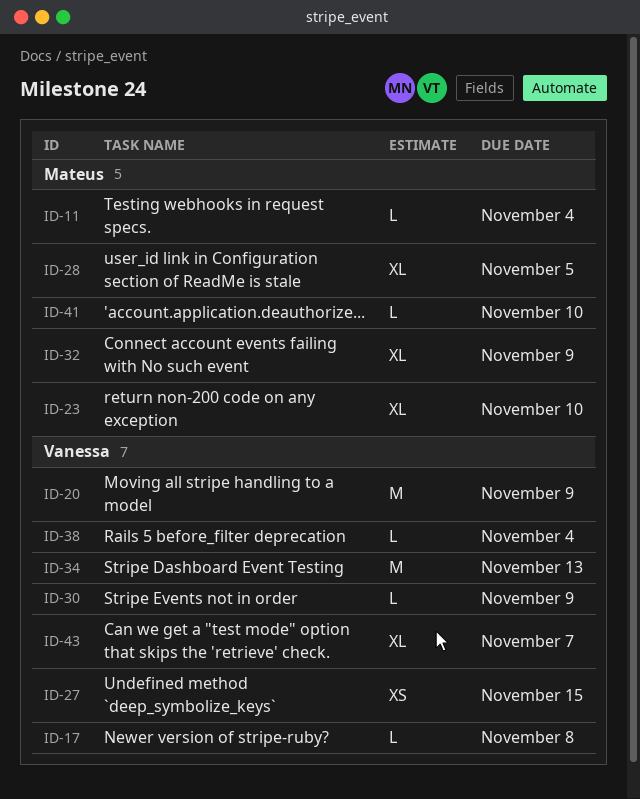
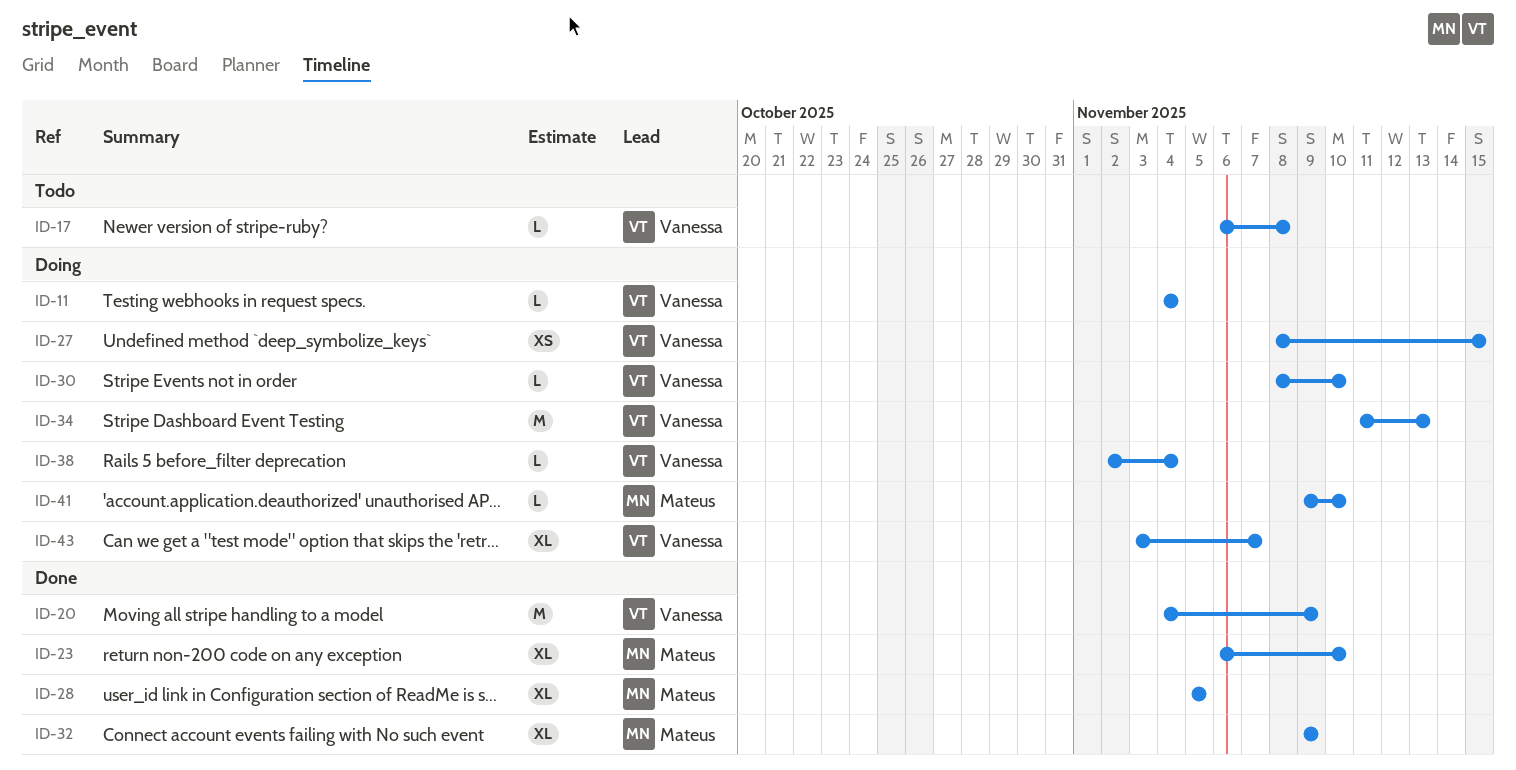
ID-11, owner: Mateus -> Vanessa
ID-30, due: Nov 9 -> Nov 10

